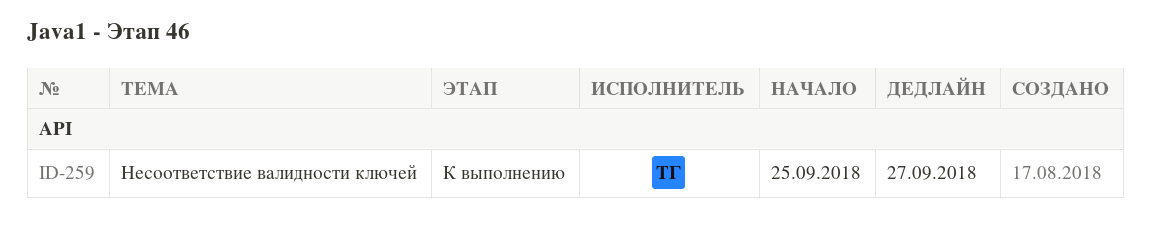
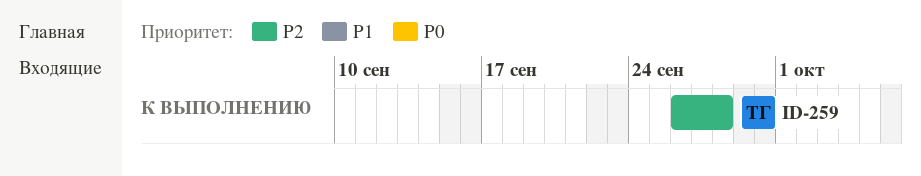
ID-259, start: Sep 25 -> Sep 26
ID-259, due: Sep 27 -> Sep 28

